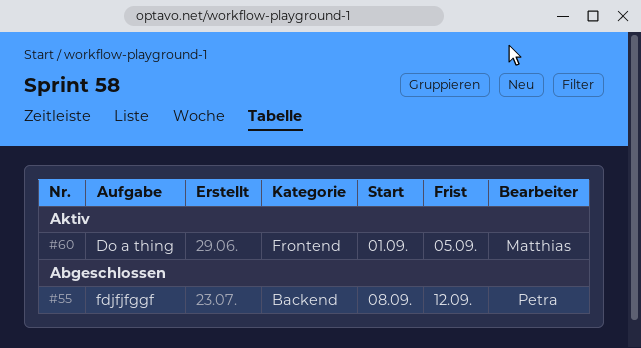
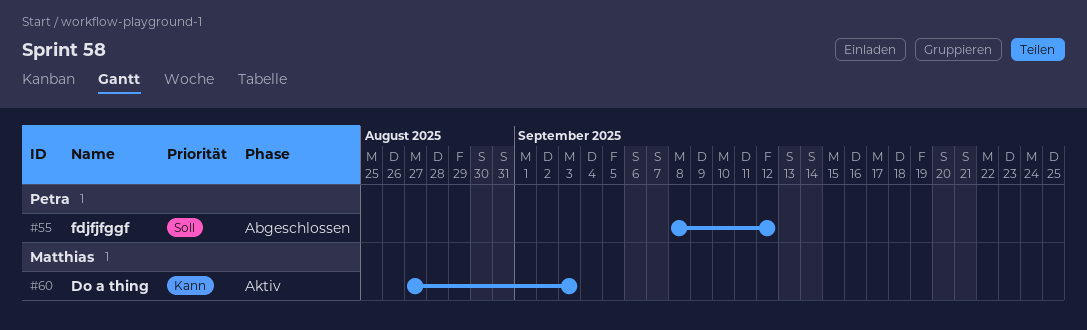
#60, start: Sep 1 -> Aug 27
#60, due: Sep 5 -> Sep 3

